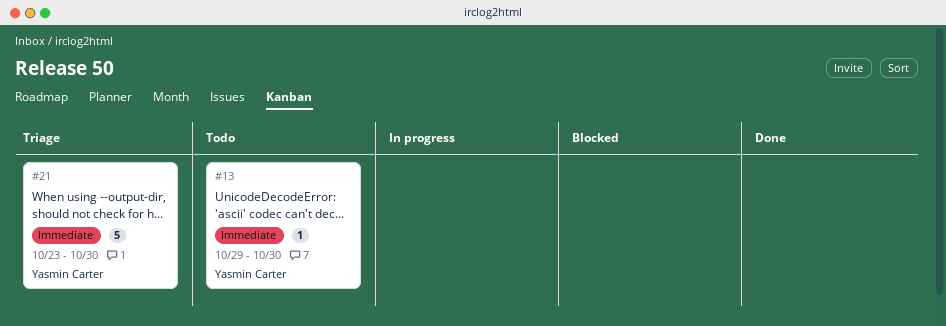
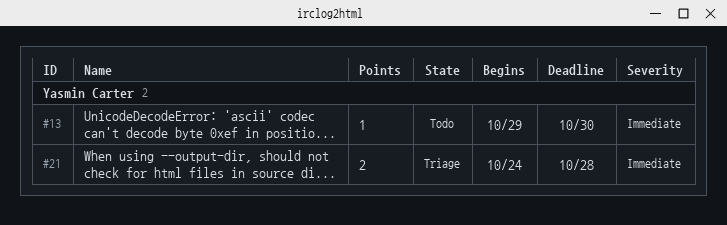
#21, estimate: 5 -> 2
#21, start: Oct 23 -> Oct 24
#21, due: Oct 30 -> Oct 28

